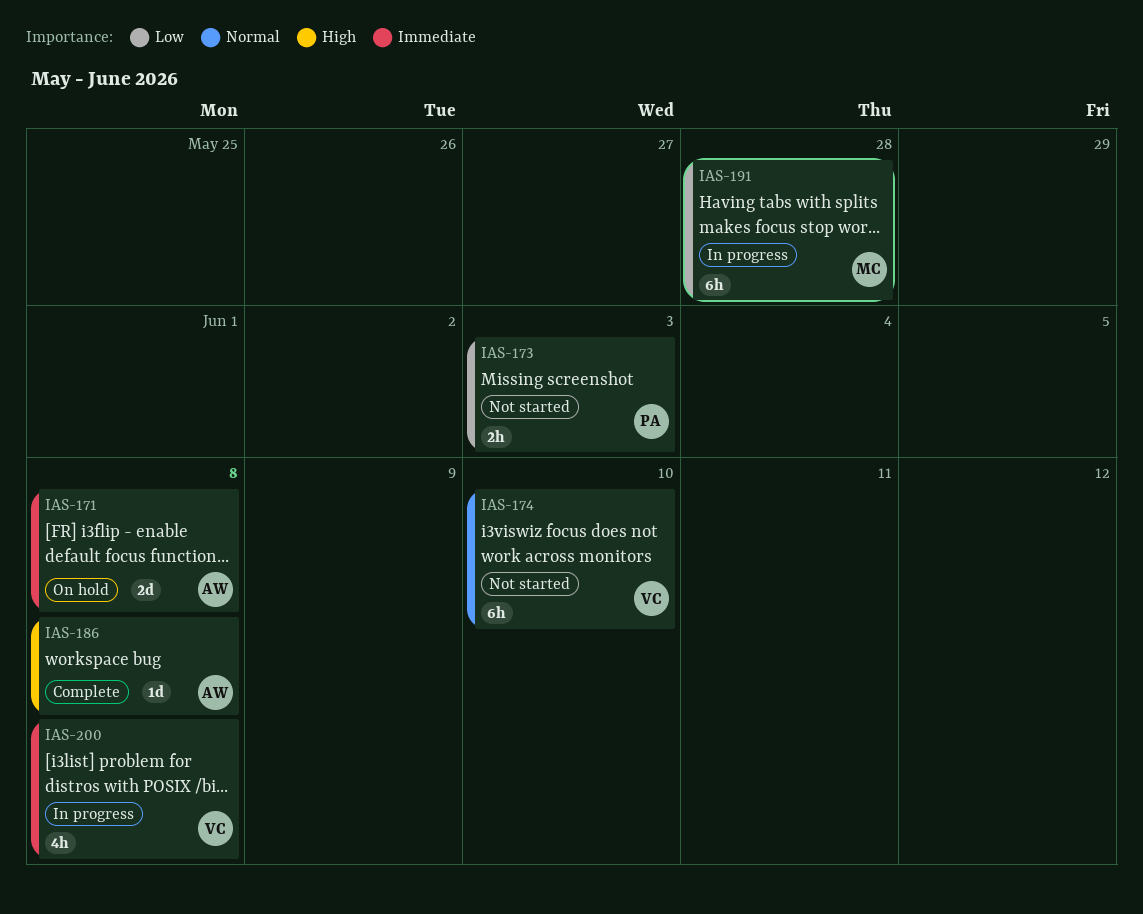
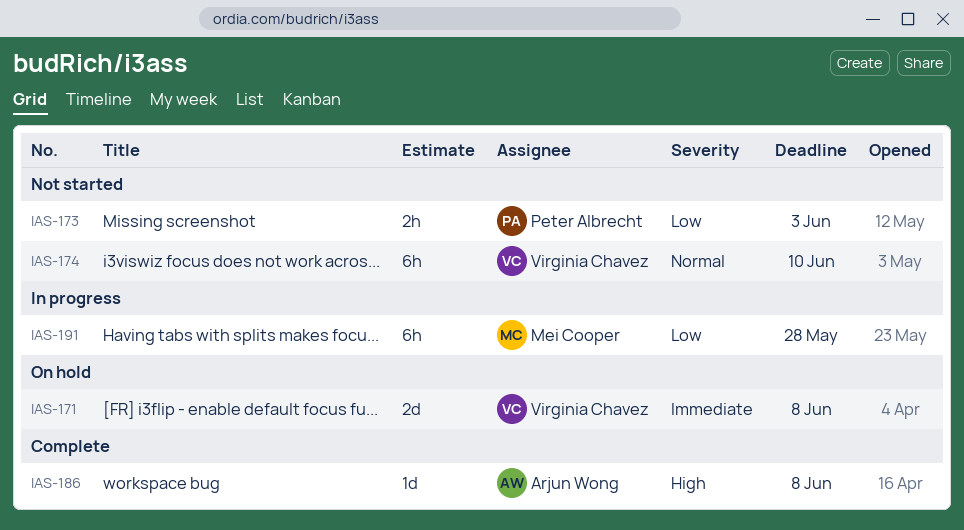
IAS-171, owner: Arjun Wong -> Virginia Chavez
IAS-200: present -> none

